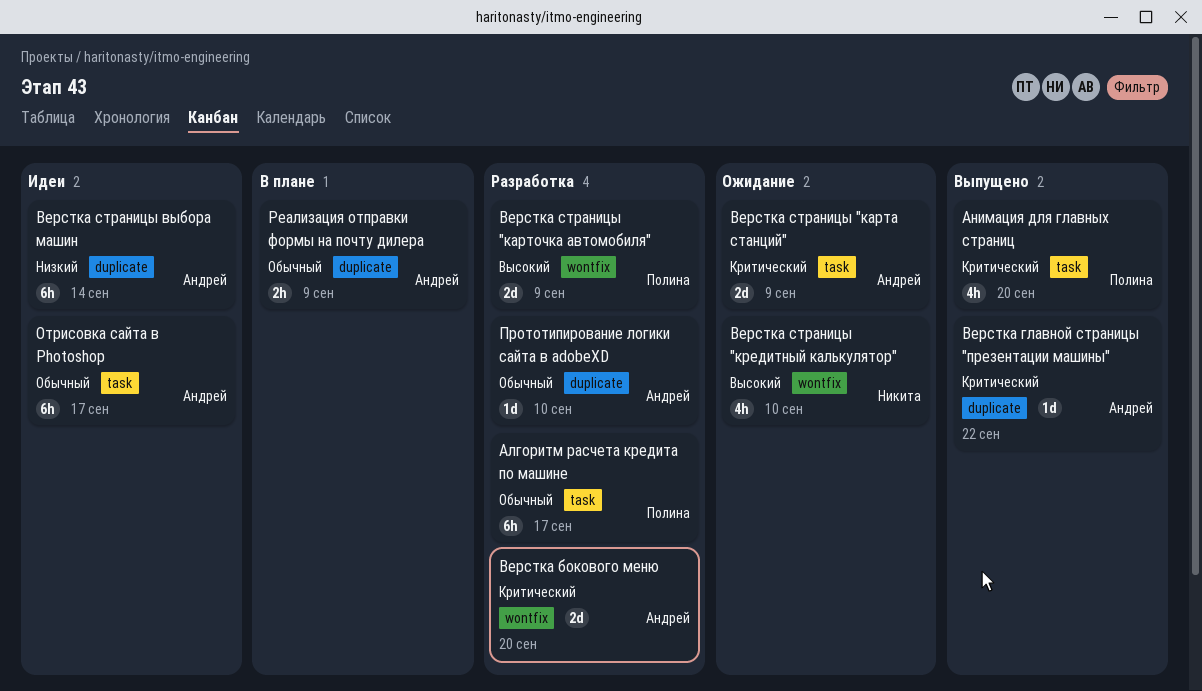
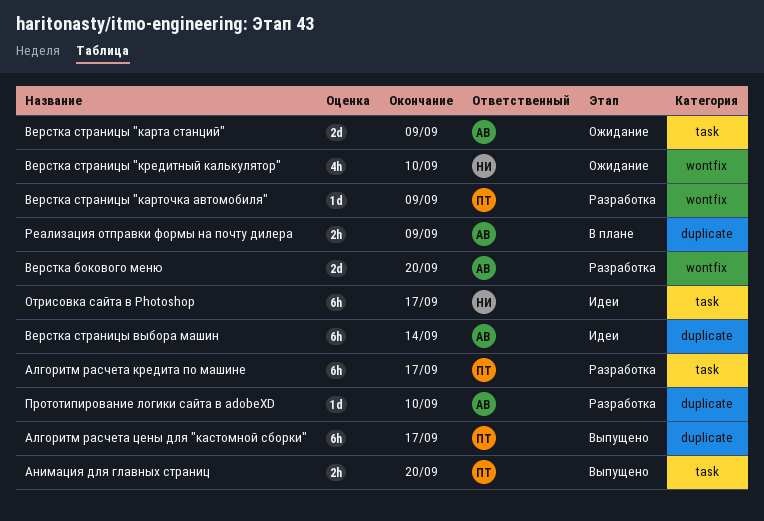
Алгоритм расчета цены для "кастомной сборки": none -> present
Анимация для главных страниц, estimate: 4h -> 2h
Верстка главной страницы "презентации машины": present -> none
Верстка страницы "карточка автомобиля", estimate: 2d -> 1d
Отрисовка сайта в Photoshop, owner: Андрей -> Никита

